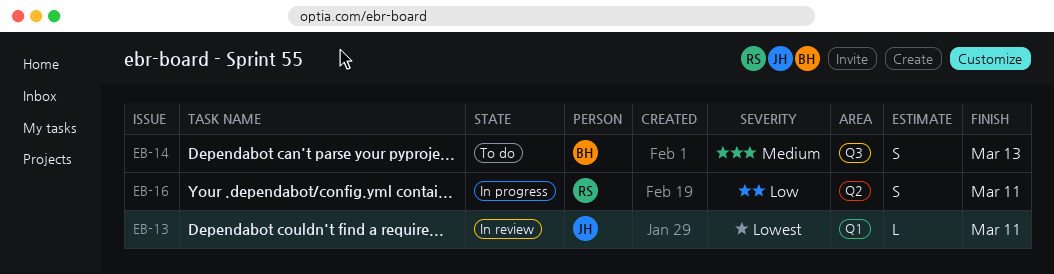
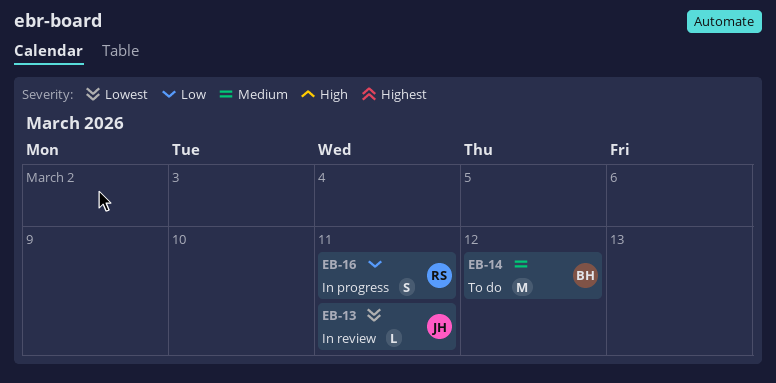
EB-14, estimate: S -> M
EB-14, due: Mar 13 -> Mar 12

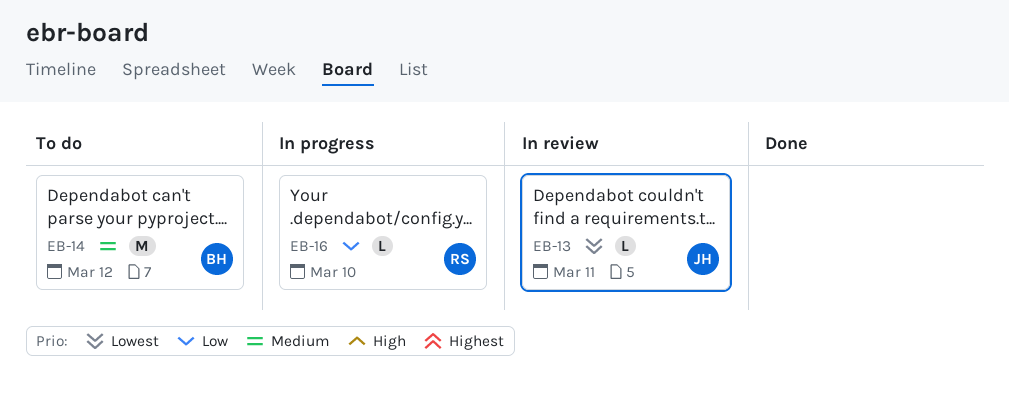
EB-16, estimate: S -> L
EB-16, due: Mar 11 -> Mar 10

